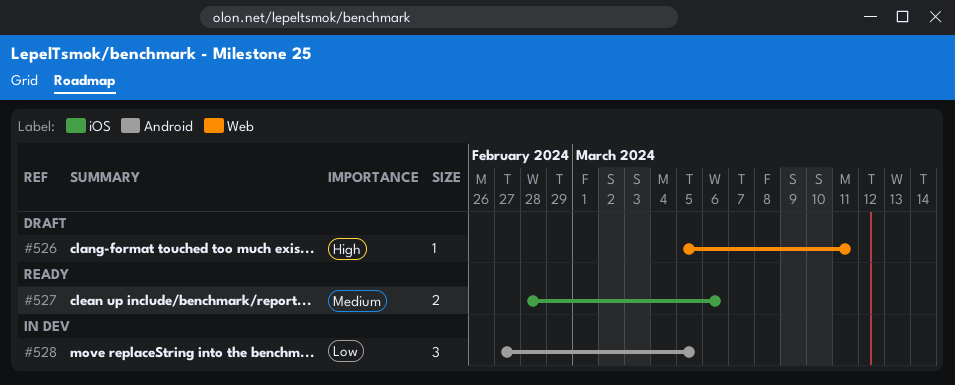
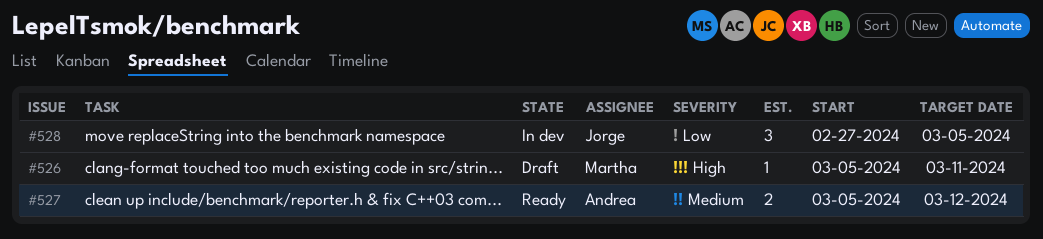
#527, start: Feb 28 -> Mar 5
#527, due: Mar 6 -> Mar 12

